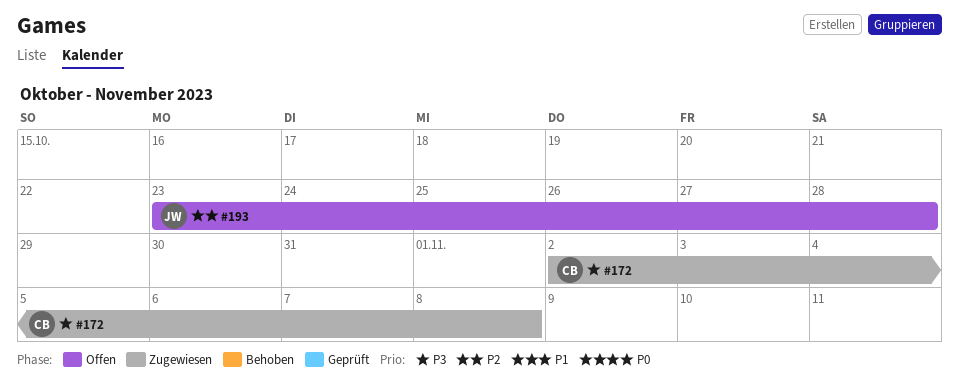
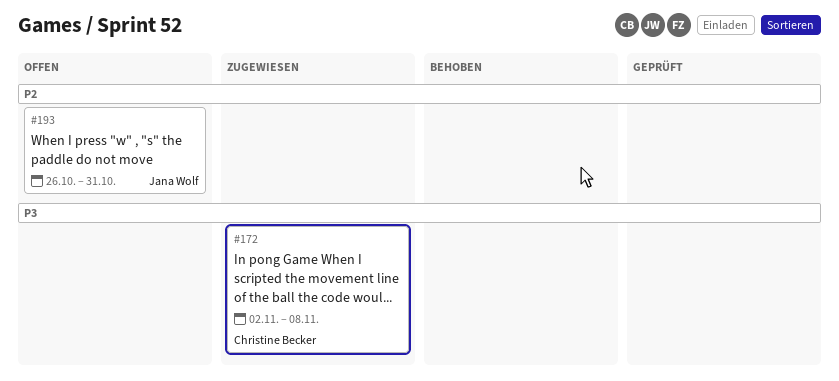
#193, start: Oct 23 -> Oct 26
#193, due: Oct 28 -> Oct 31

